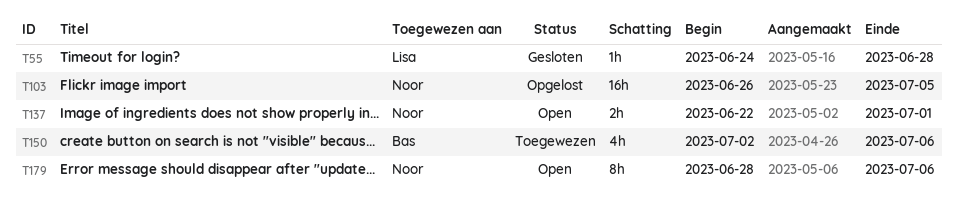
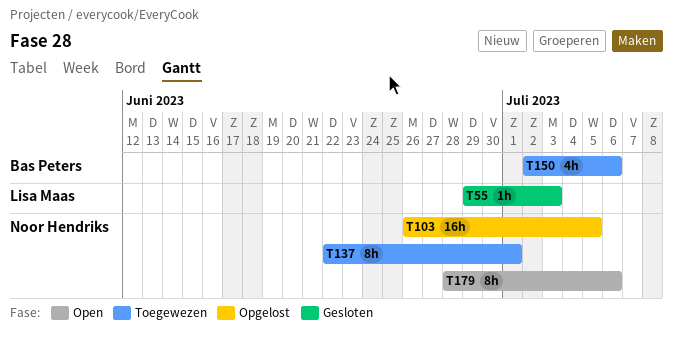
T55, start: Jun 24 -> Jun 29
T55, due: Jun 28 -> Jul 3
T137, status: Open -> Toegewezen
T137, estimate: 2h -> 8h

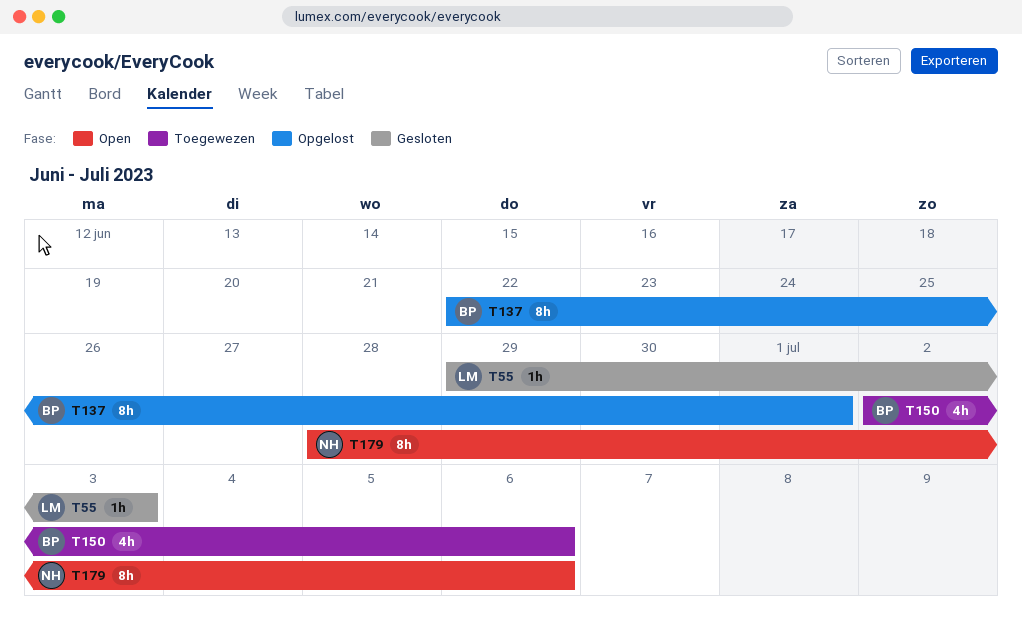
T103: present -> none
T137, status: Toegewezen -> Opgelost
T137, owner: Noor Hendriks -> Bas Peters

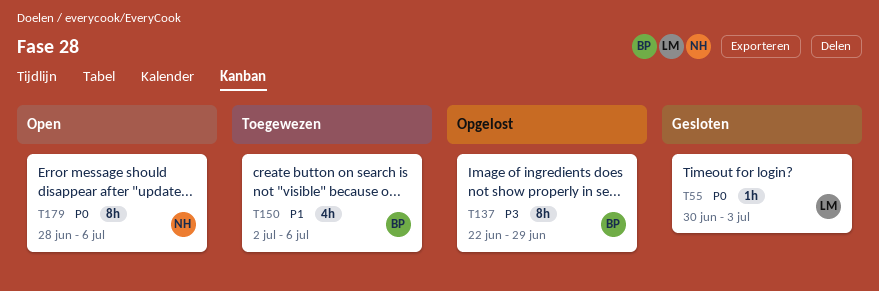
T55, start: Jun 29 -> Jun 30
T137, due: Jul 1 -> Jun 29

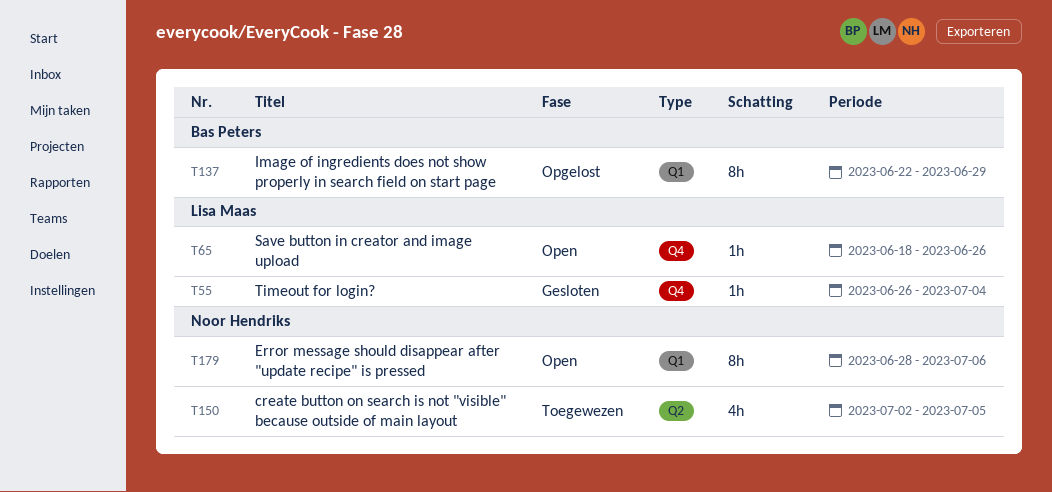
T55, start: Jun 30 -> Jun 26
T55, due: Jul 3 -> Jul 4
T65: none -> present
T150, owner: Bas Peters -> Noor Hendriks
T150, due: Jul 6 -> Jul 5

